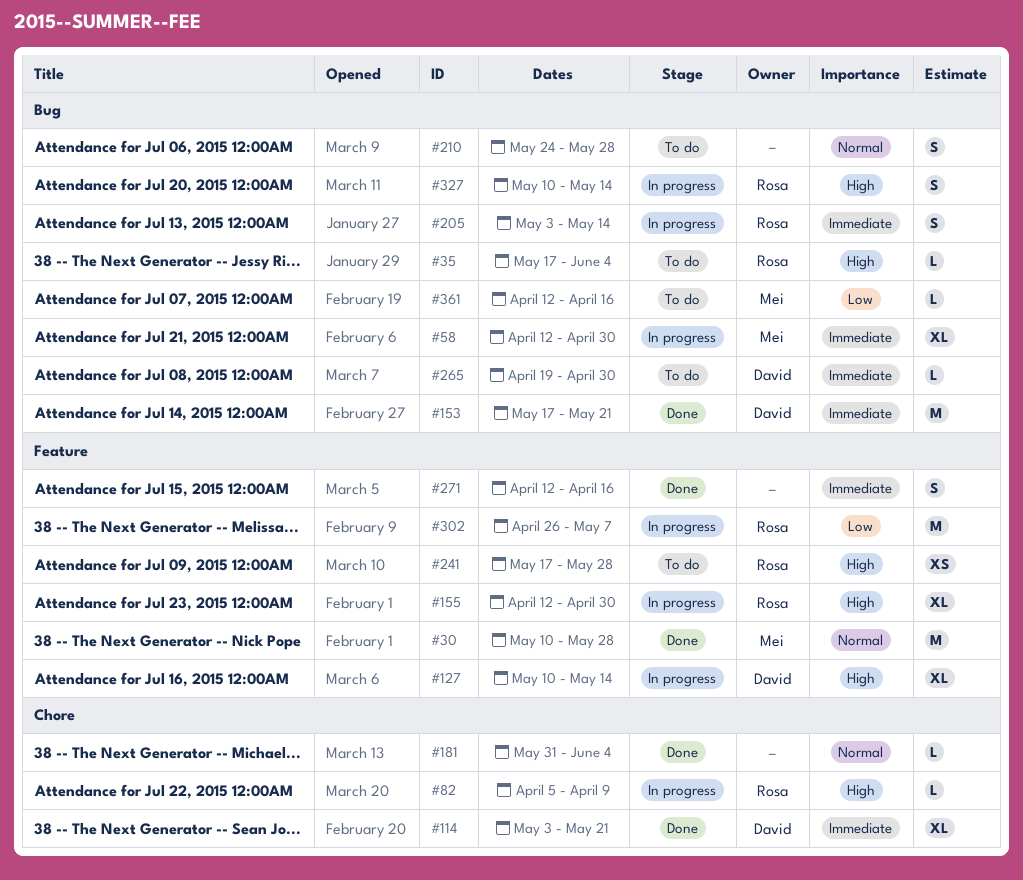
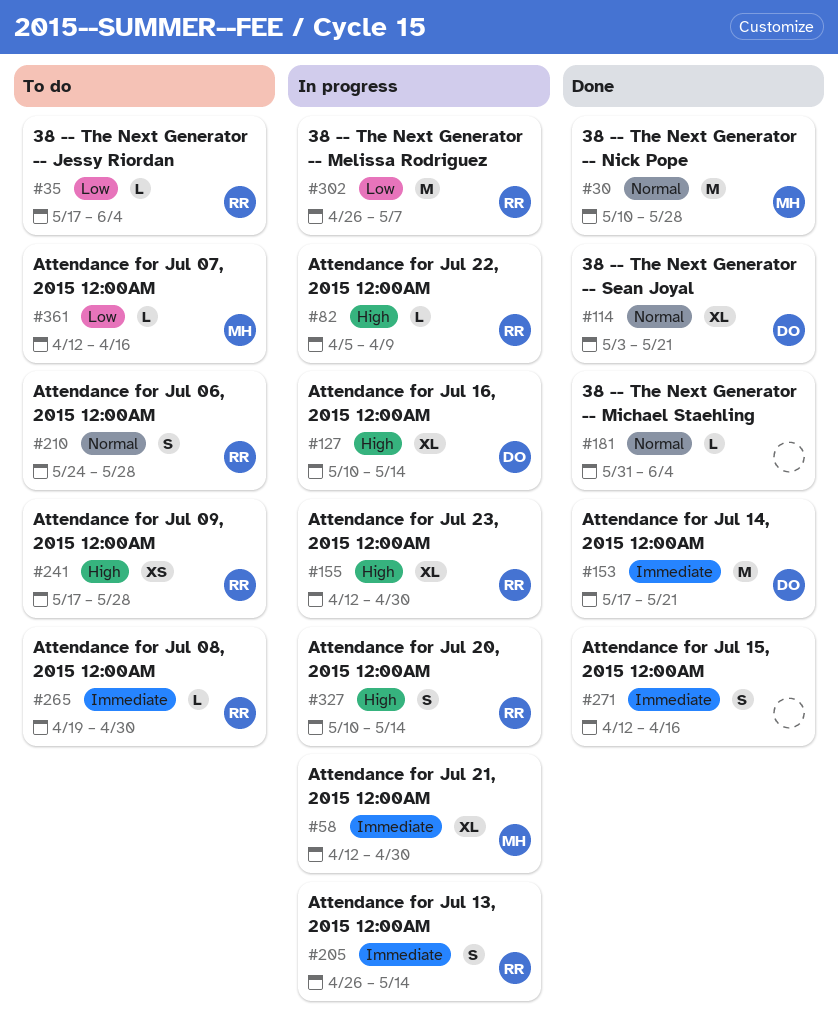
#35, priority: High -> Low
#114, priority: Immediate -> Normal
#205, start: May 3 -> Apr 26
#210, owner: none -> Rosa
#265, owner: David -> Rosa

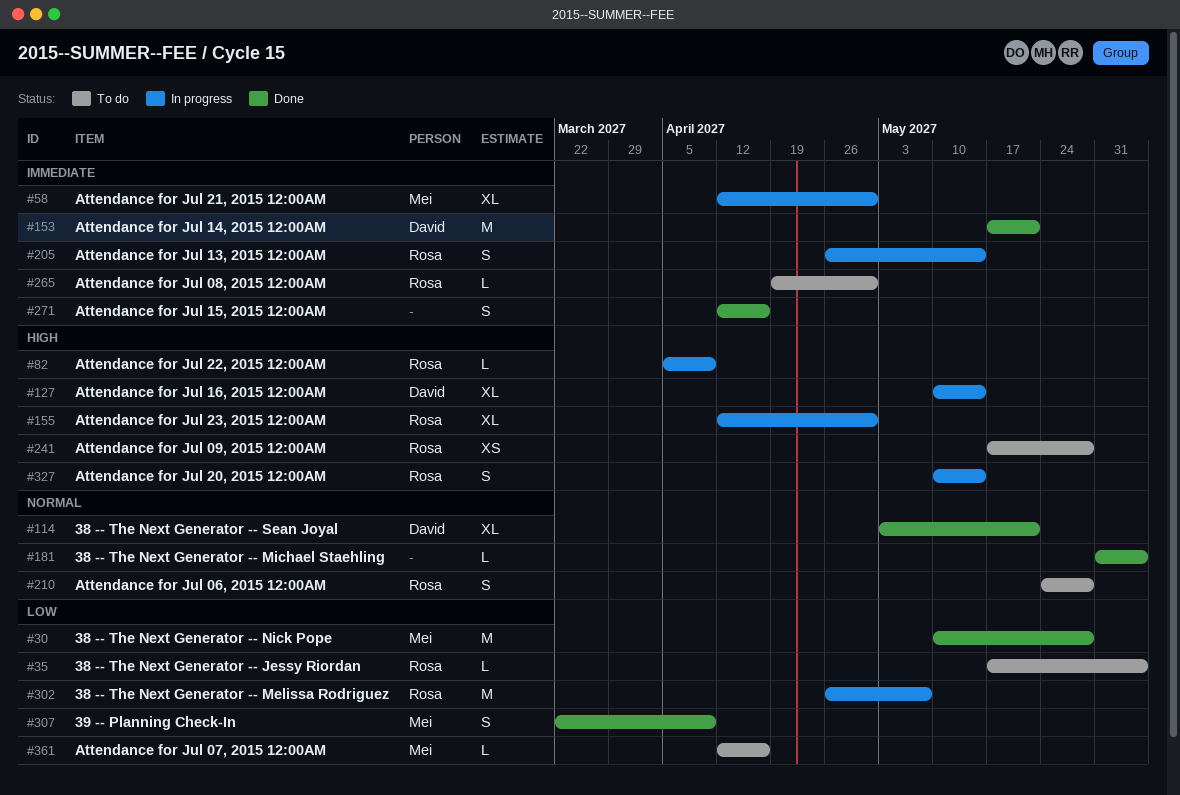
#30, priority: Normal -> Low
#307: none -> present

